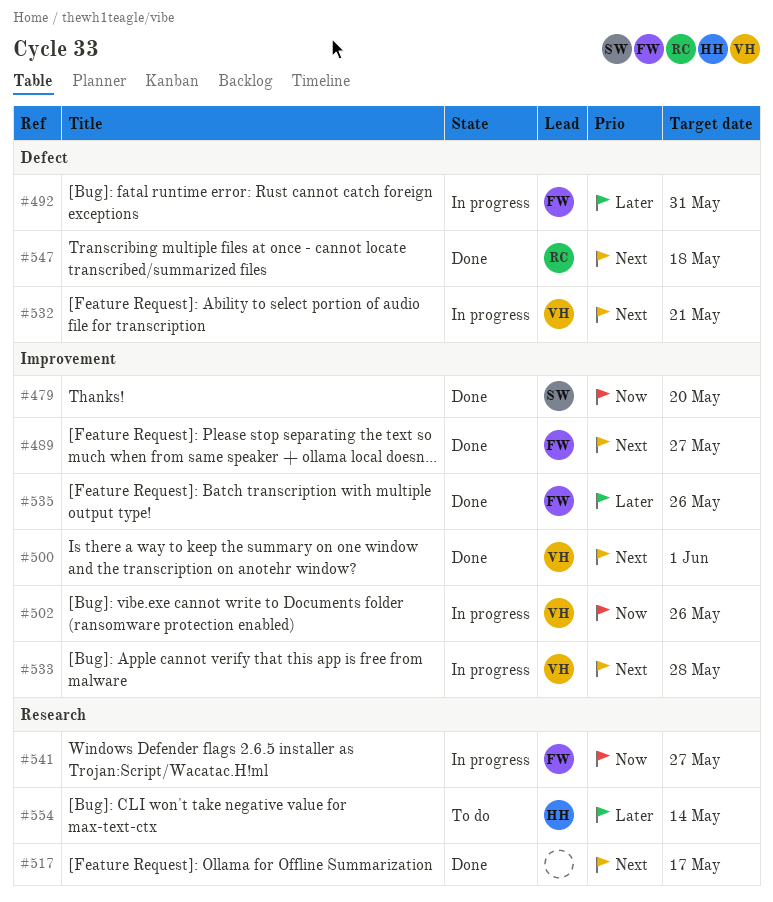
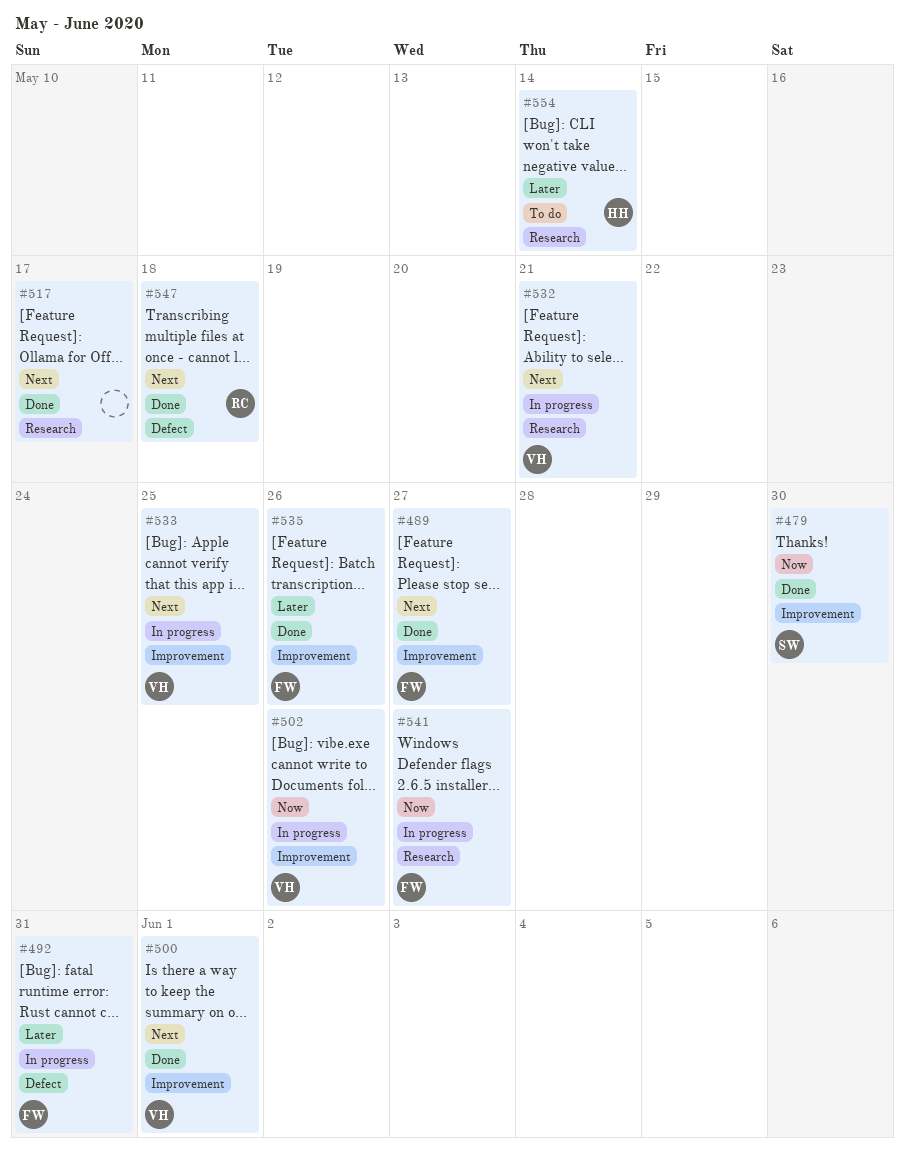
#479, due: May 20 -> May 30
#532, label: Defect -> Research
#533, due: May 28 -> May 25

